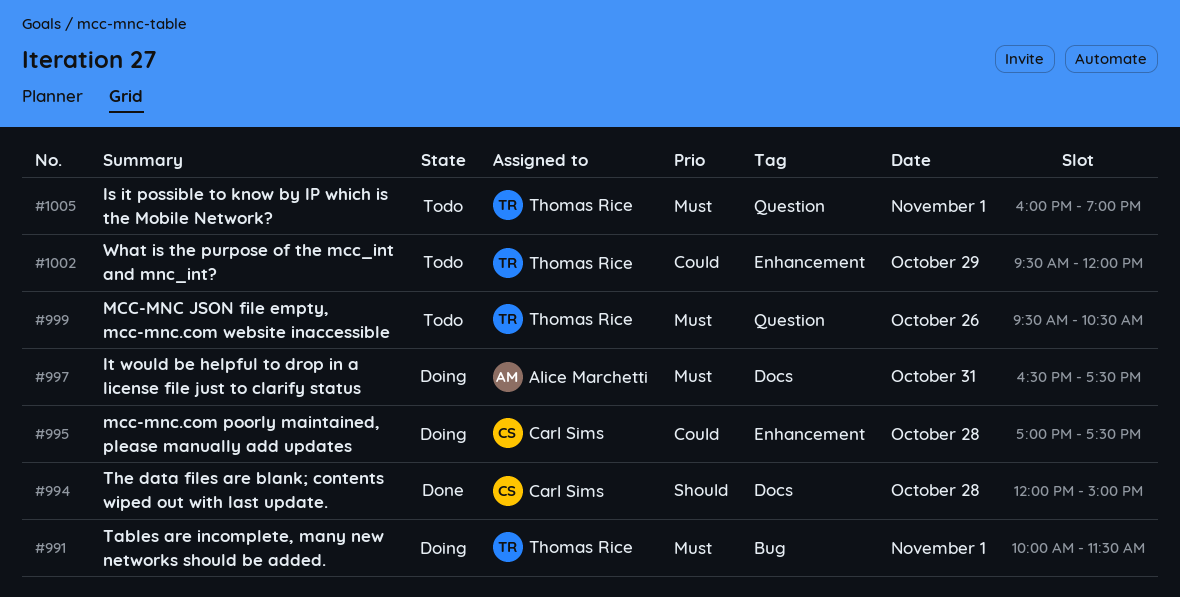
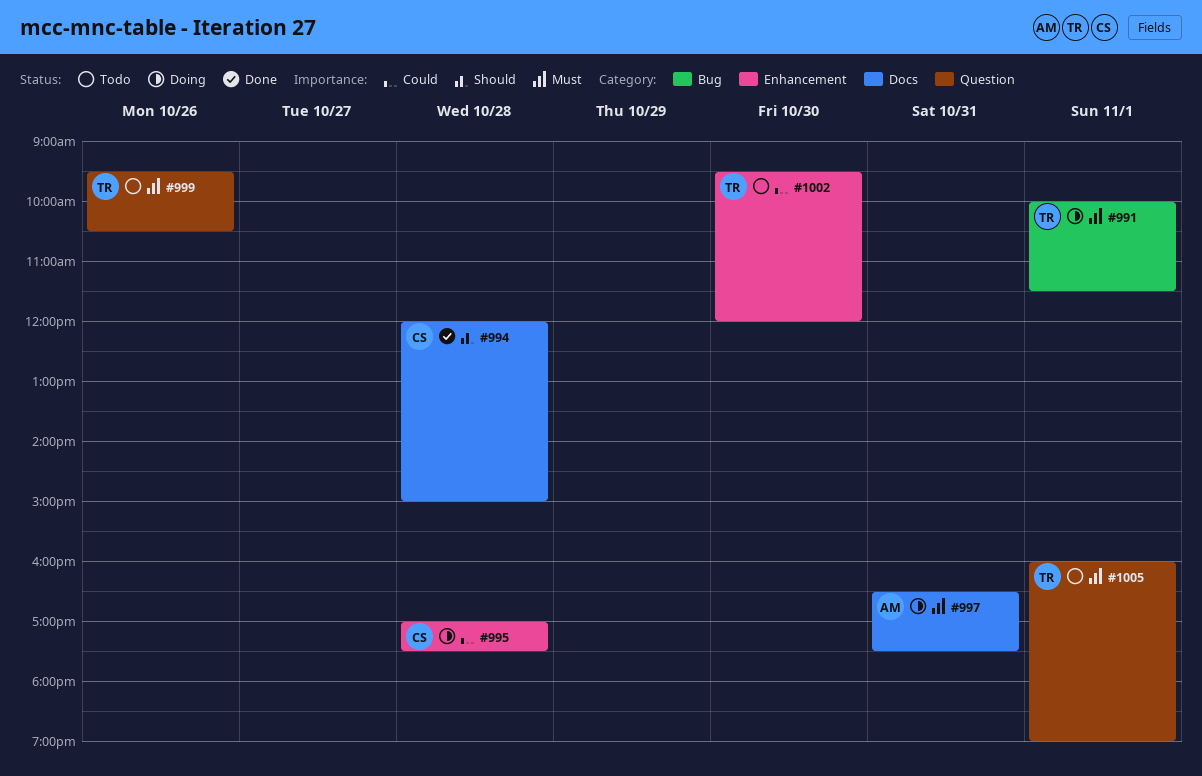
#1002, day: Oct 29 -> Oct 30

